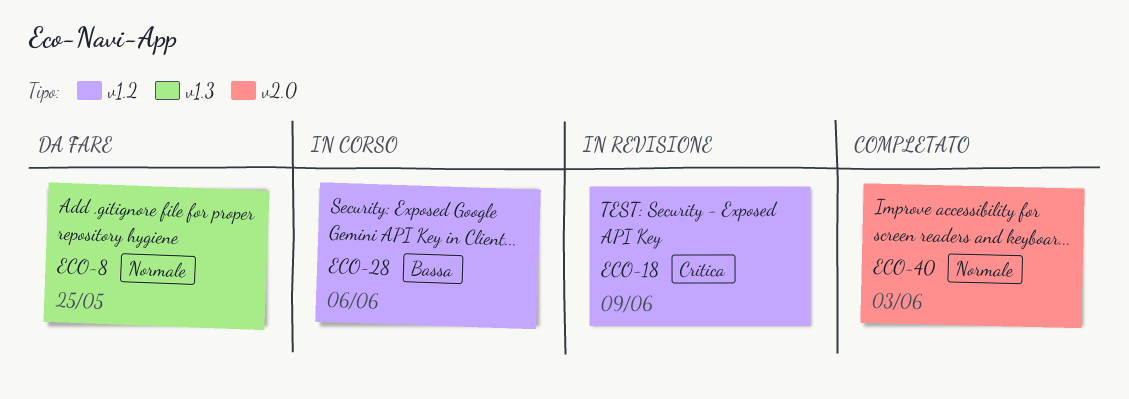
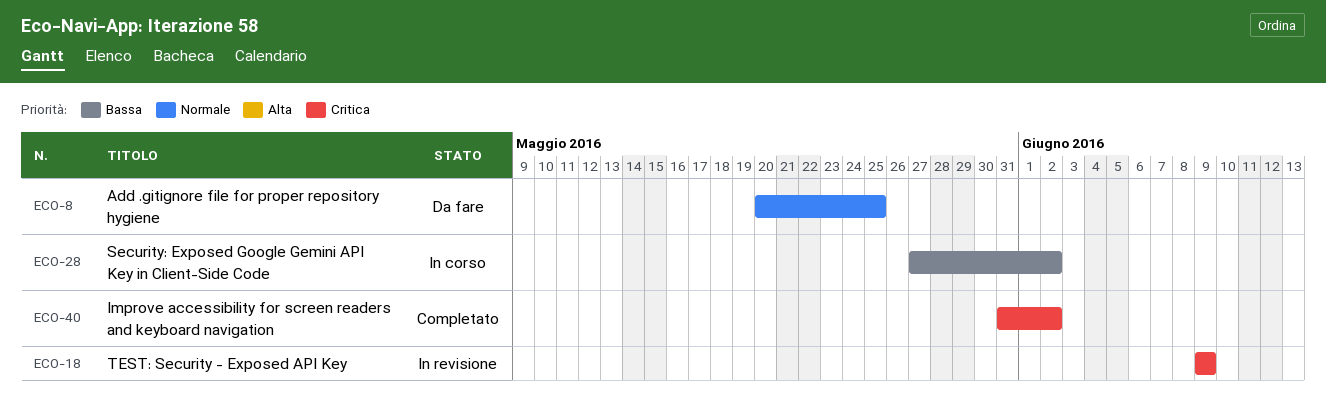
ECO-28, due: Jun 6 -> Jun 2
ECO-40, priority: Normale -> Critica
ECO-40, due: Jun 3 -> Jun 2

